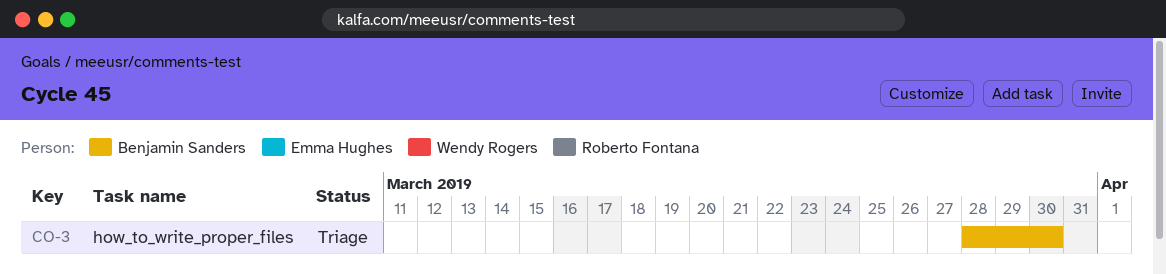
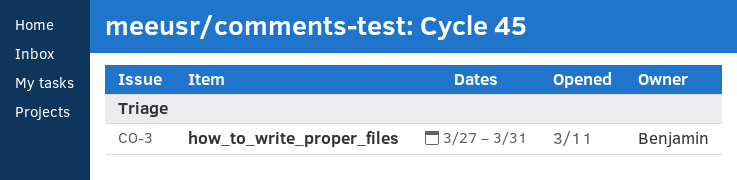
CO-3, start: Mar 28 -> Mar 27
CO-3, due: Mar 30 -> Mar 31

